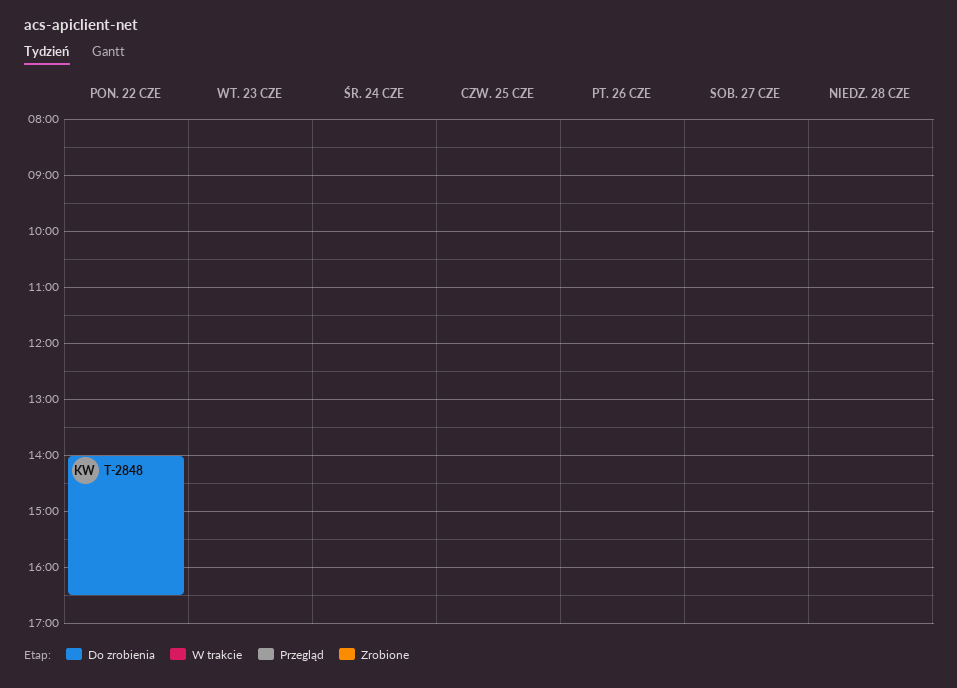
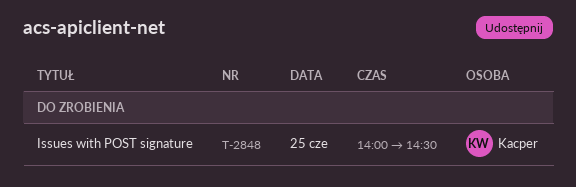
T-2848, day: Jun 22 -> Jun 25
T-2848, ends: 16:30 -> 14:30

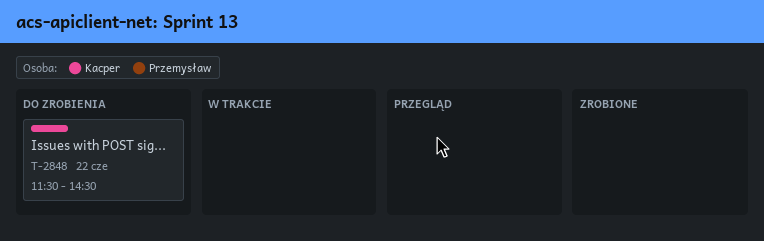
T-2848, day: Jun 25 -> Jun 22
T-2848, begins: 14:00 -> 11:30

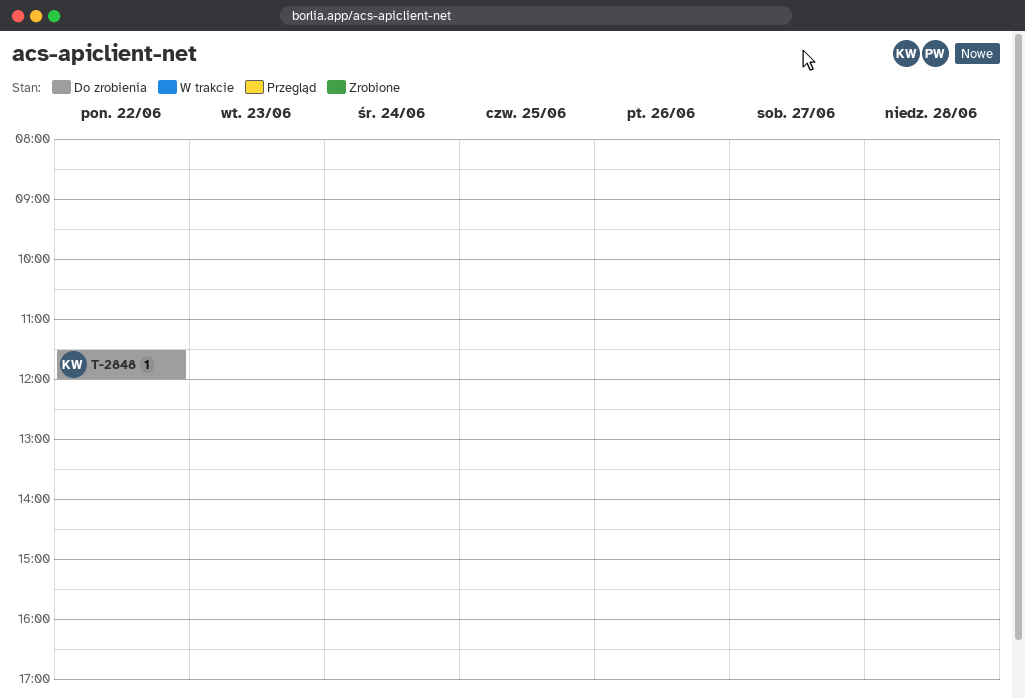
T-2848, ends: 14:30 -> 12:00

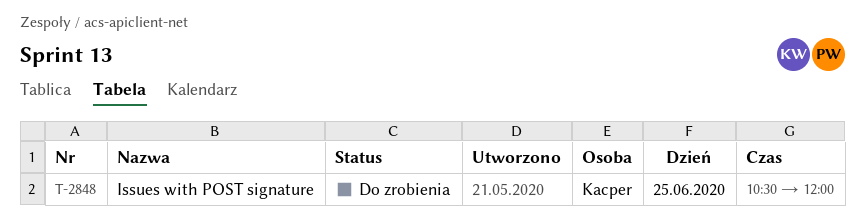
T-2848, day: Jun 22 -> Jun 25
T-2848, begins: 11:30 -> 10:30

